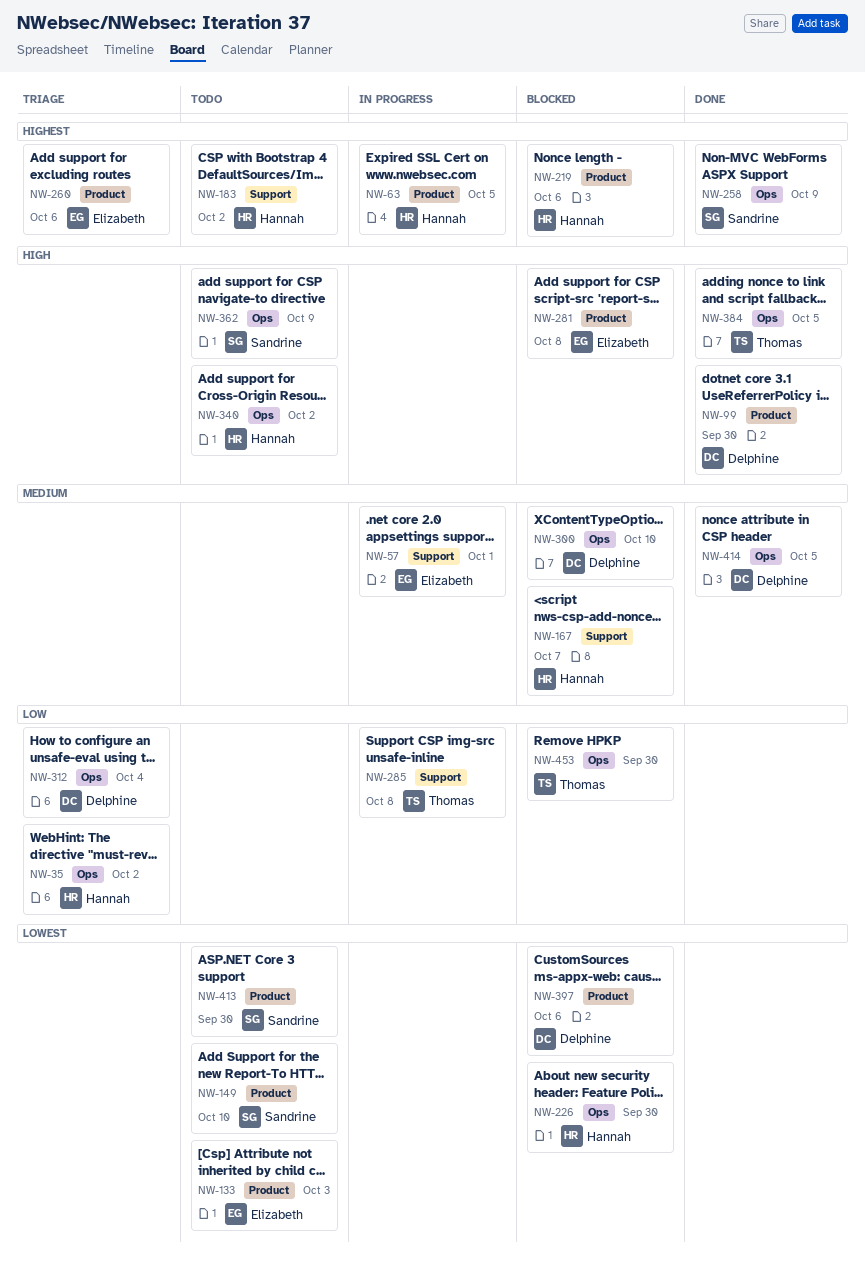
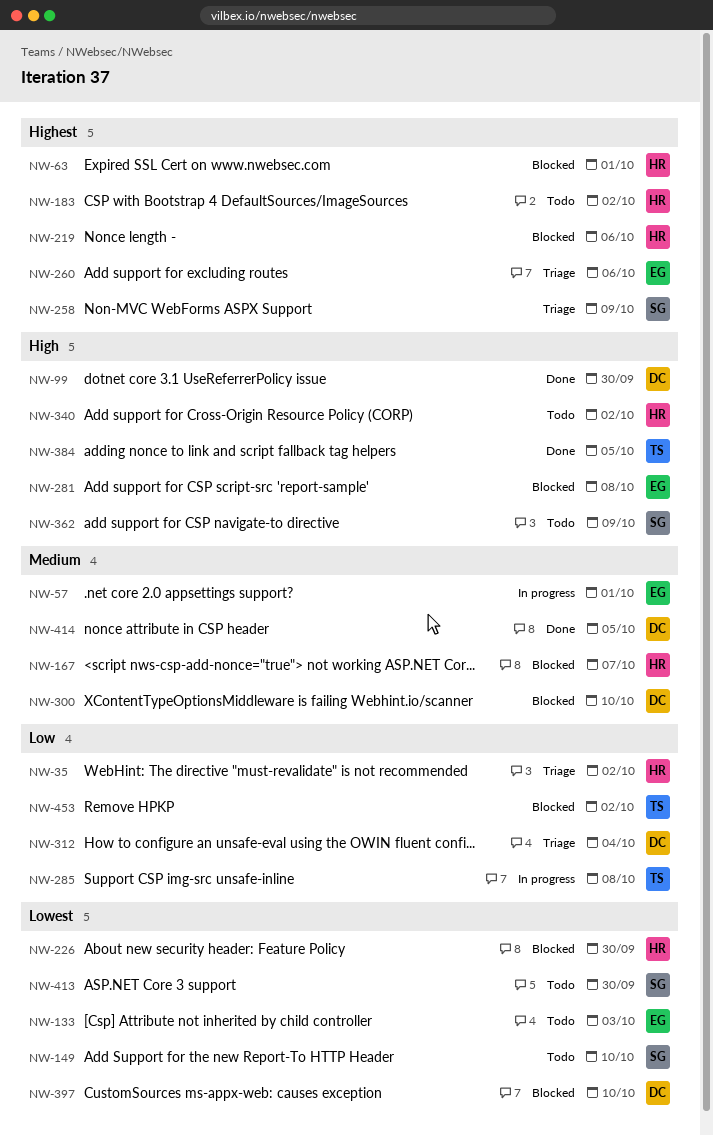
NW-63, status: In progress -> Blocked
NW-63, due: Oct 5 -> Oct 1
NW-258, status: Done -> Triage
NW-397, due: Oct 6 -> Oct 10
NW-453, due: Sep 30 -> Oct 2

